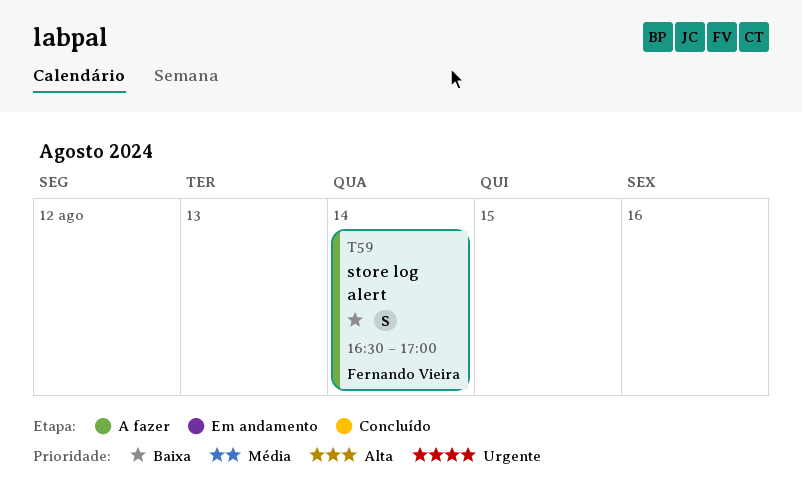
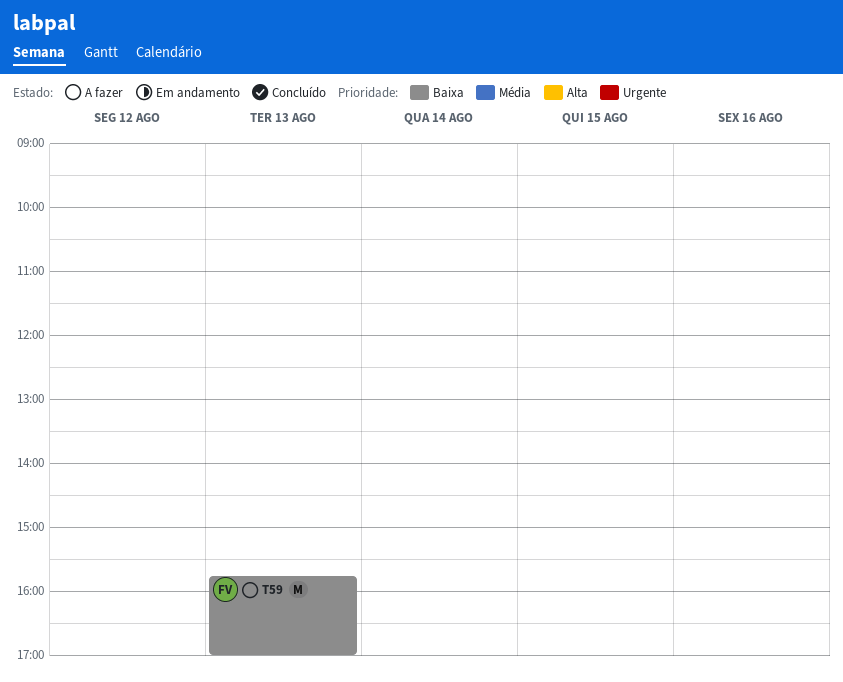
T59, estimate: S -> M
T59, day: Aug 14 -> Aug 13
T59, begins: 16:30 -> 15:45

